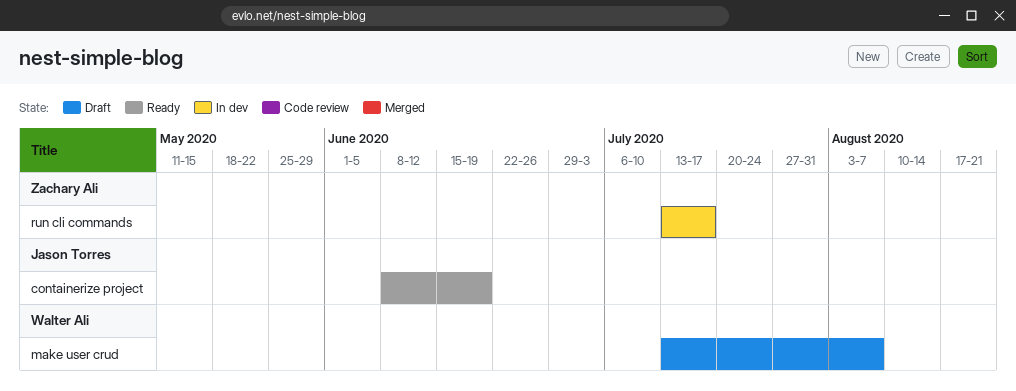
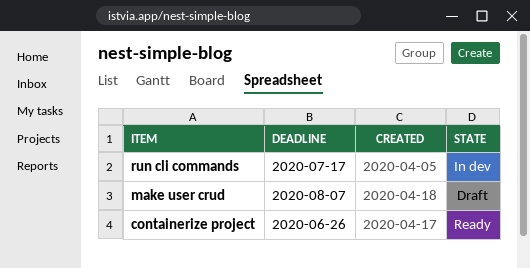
containerize project, due: Jun 19 -> Jun 26

